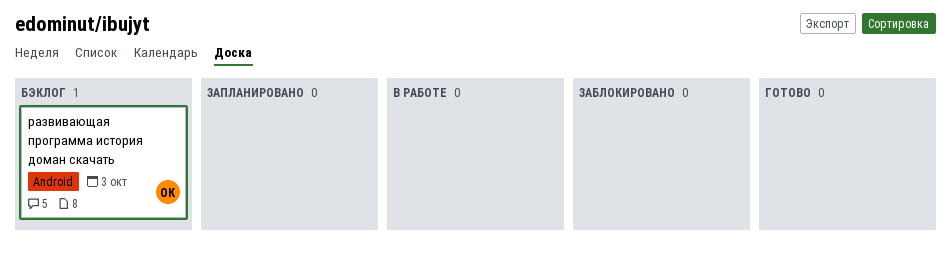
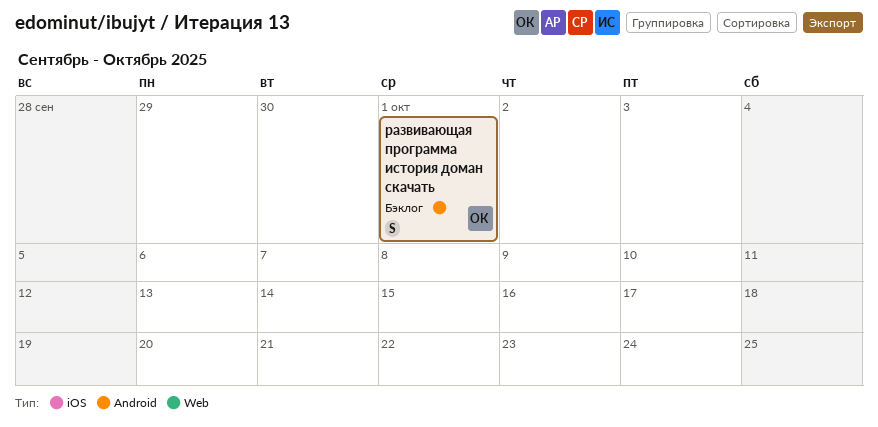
развивающая программа история доман скачать, due: Oct 3 -> Oct 1

